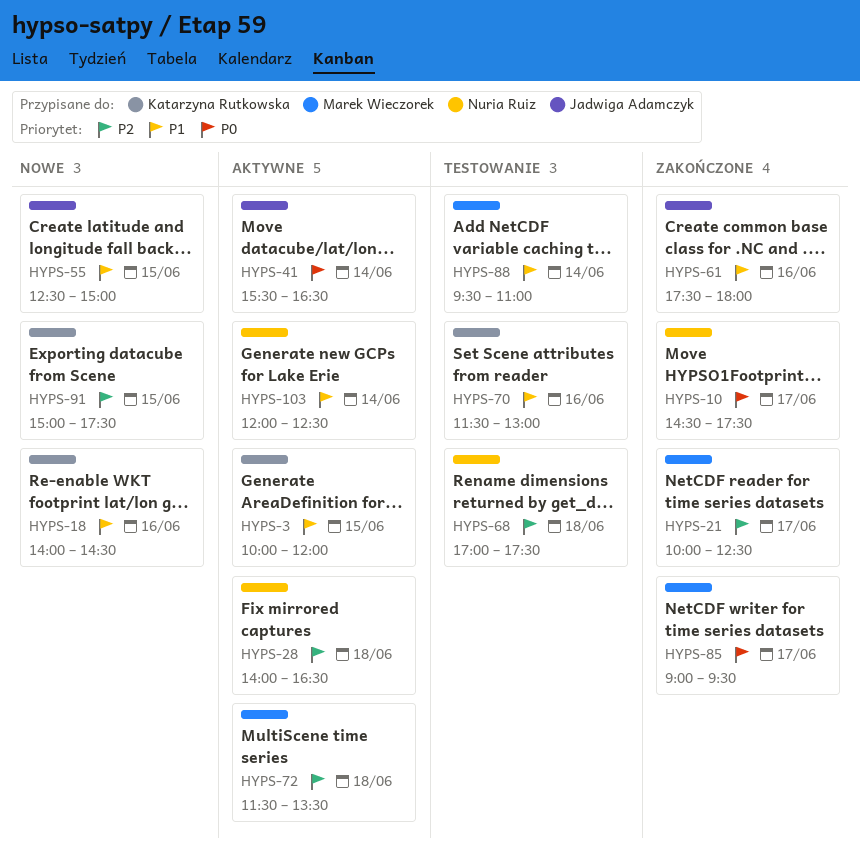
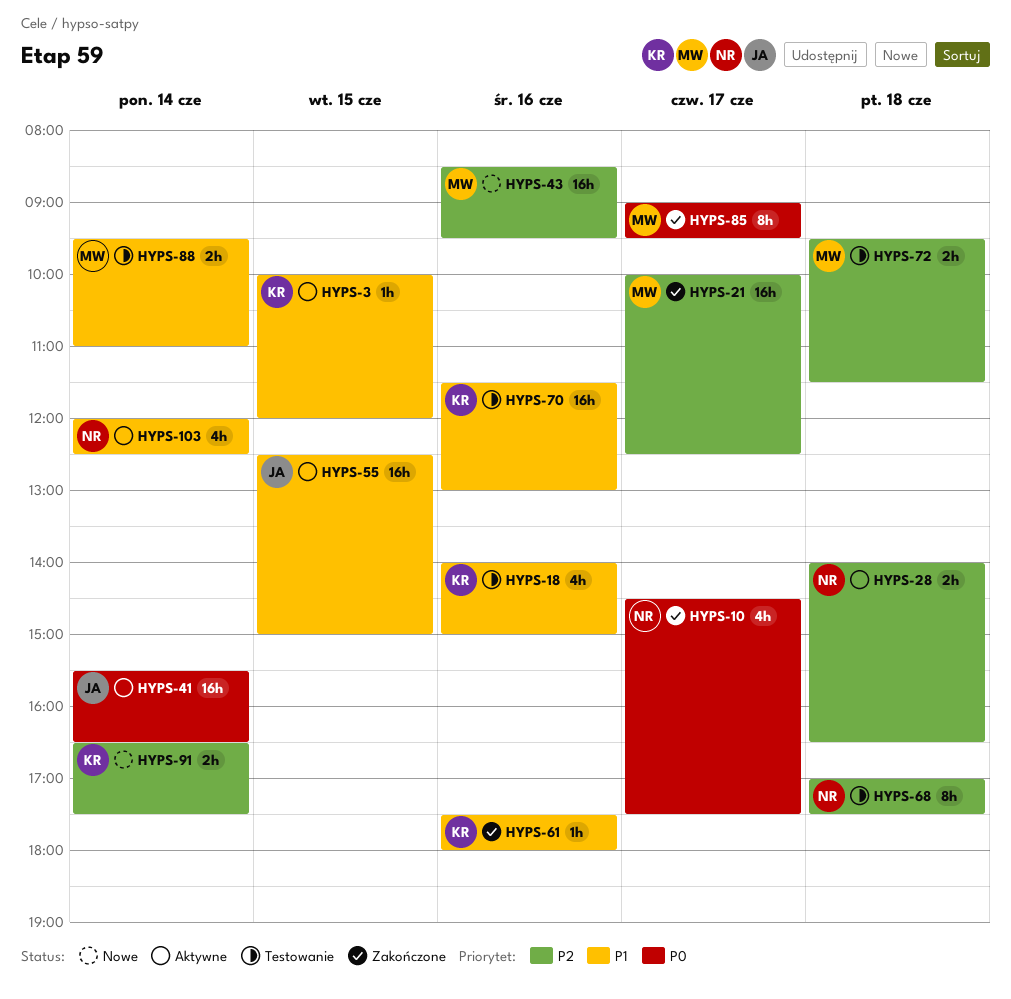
HYPS-18, status: Nowe -> Testowanie
HYPS-18, ends: 14:30 -> 15:00
HYPS-43: none -> present
HYPS-55, status: Nowe -> Aktywne
HYPS-61, owner: Jadwiga Adamczyk -> Katarzyna Rutkowska
HYPS-72, status: Aktywne -> Testowanie
HYPS-72, begins: 11:30 -> 09:30
HYPS-72, ends: 13:30 -> 11:30
HYPS-91, day: Jun 15 -> Jun 14
HYPS-91, begins: 15:00 -> 16:30

